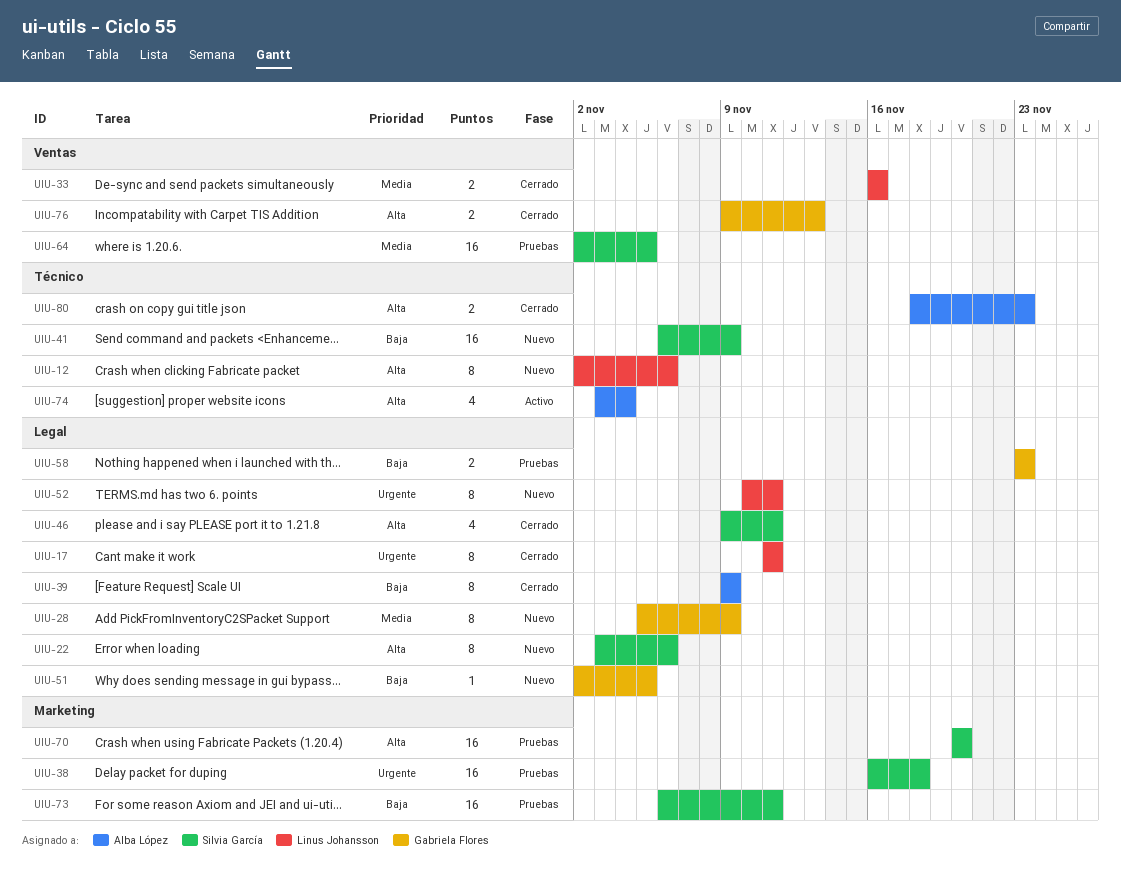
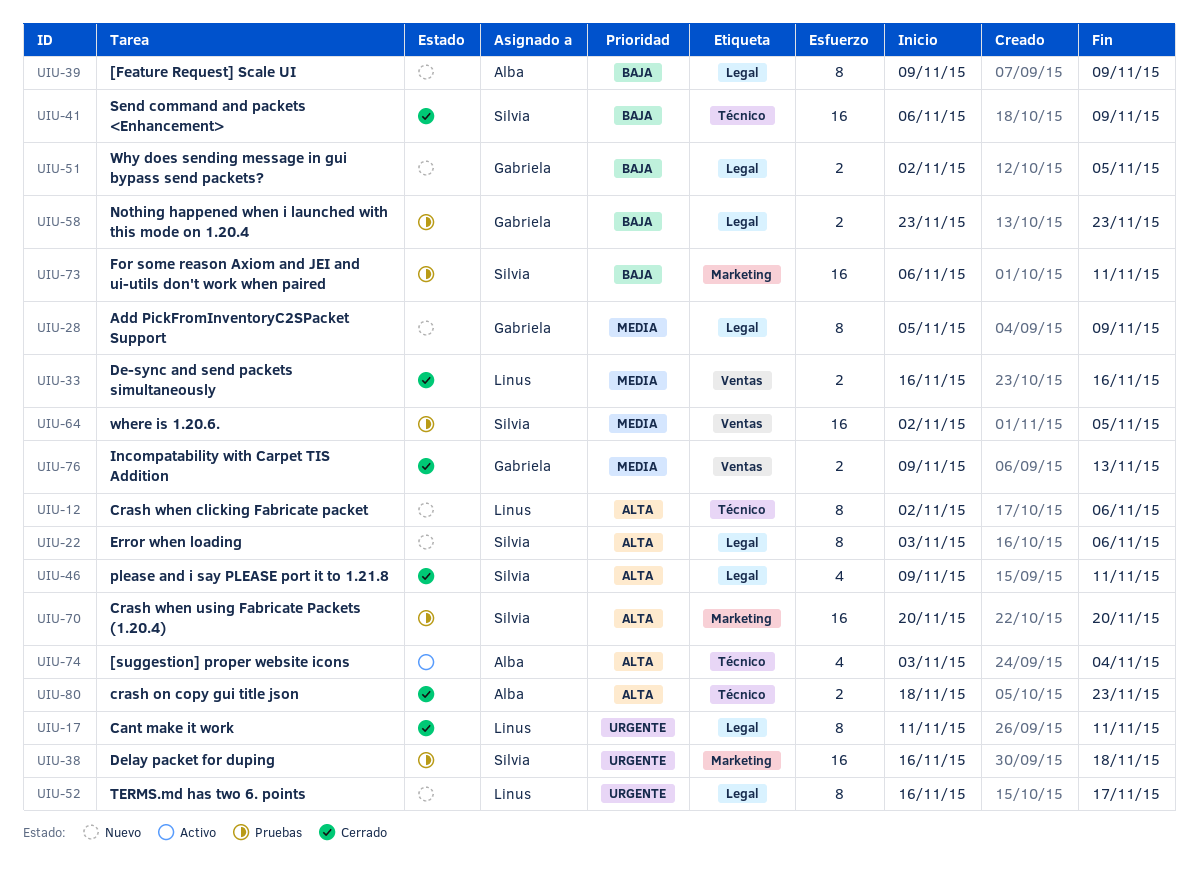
UIU-39, status: Cerrado -> Nuevo
UIU-41, status: Nuevo -> Cerrado
UIU-51, estimate: 1 -> 2
UIU-52, start: Nov 10 -> Nov 16
UIU-52, due: Nov 11 -> Nov 17
UIU-76, priority: Alta -> Media

